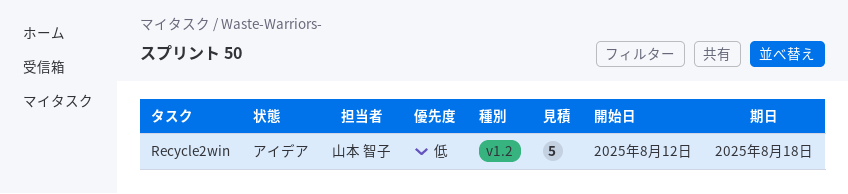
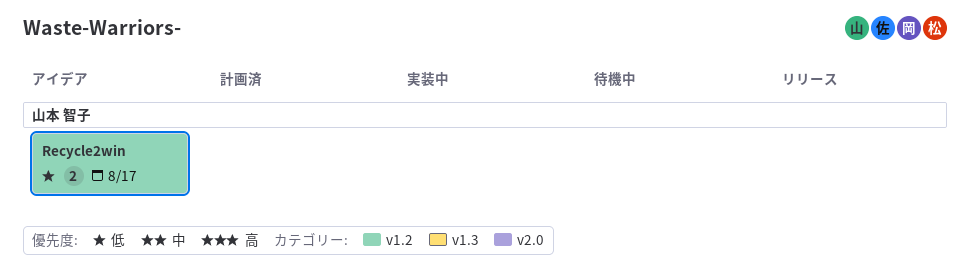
Recycle2win, estimate: 5 -> 2
Recycle2win, due: Aug 18 -> Aug 17

